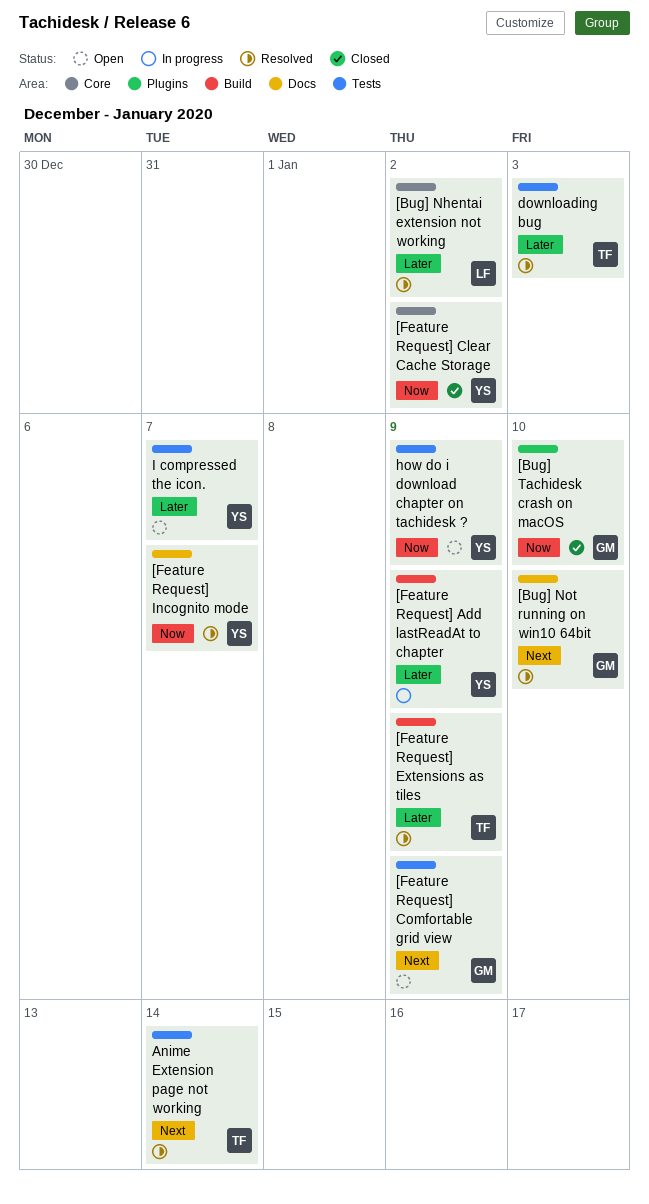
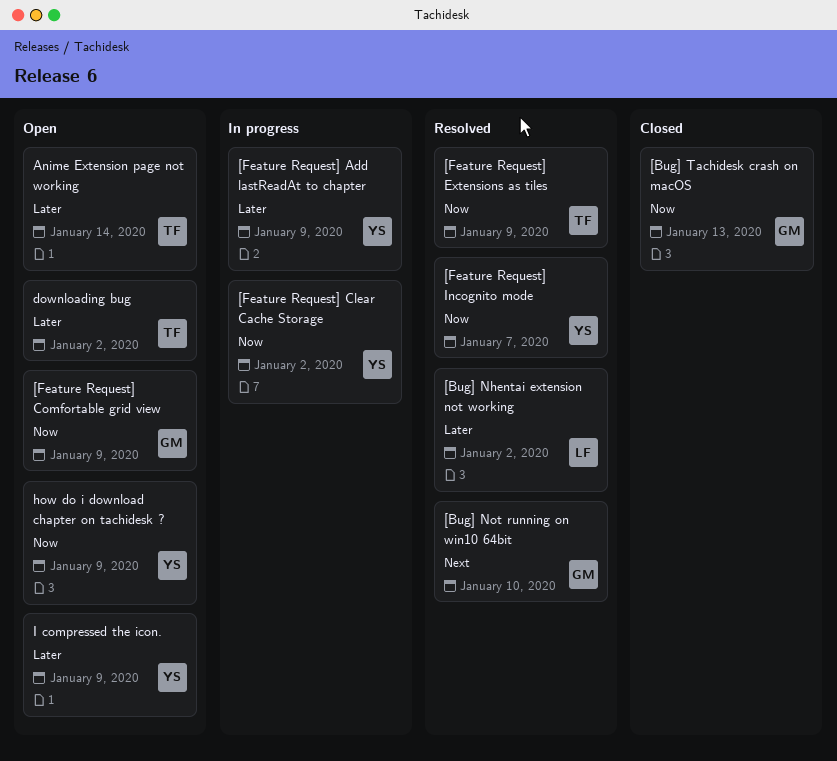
[Bug] Tachidesk crash on macOS, due: Jan 10 -> Jan 13
[Feature Request] Clear Cache Storage, status: Closed -> In progress
[Feature Request] Comfortable grid view, priority: Next -> Now
[Feature Request] Extensions as tiles, priority: Later -> Now
Anime Extension page not working, status: Resolved -> Open
Anime Extension page not working, priority: Next -> Later
downloading bug, status: Resolved -> Open
downloading bug, due: Jan 3 -> Jan 2
I compressed the icon., due: Jan 7 -> Jan 9

